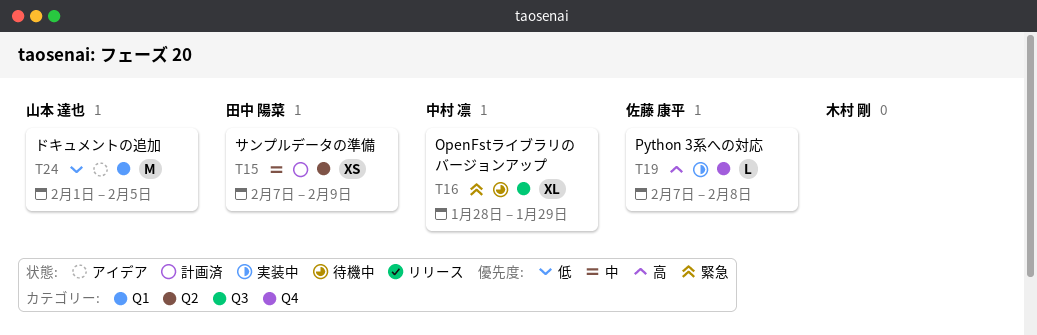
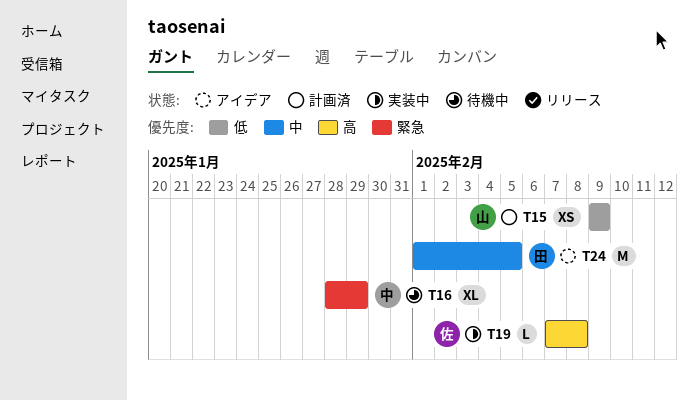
T15, owner: 田中 陽菜 -> 山本 達也
T15, priority: 中 -> 低
T15, start: Feb 7 -> Feb 9
T24, owner: 山本 達也 -> 田中 陽菜
T24, priority: 低 -> 中

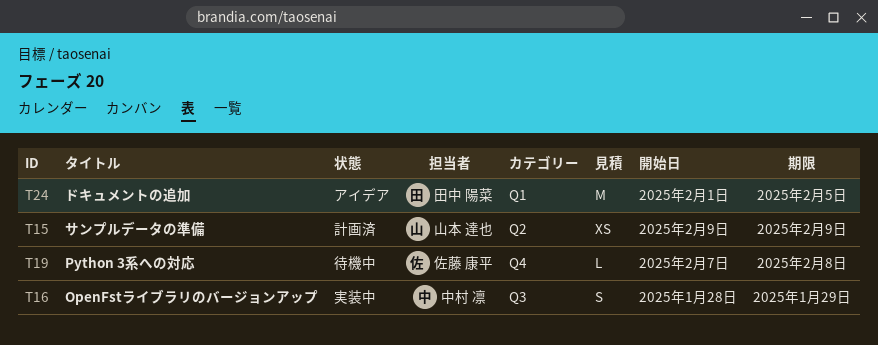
T16, status: 待機中 -> 実装中
T16, estimate: XL -> S
T19, status: 実装中 -> 待機中

